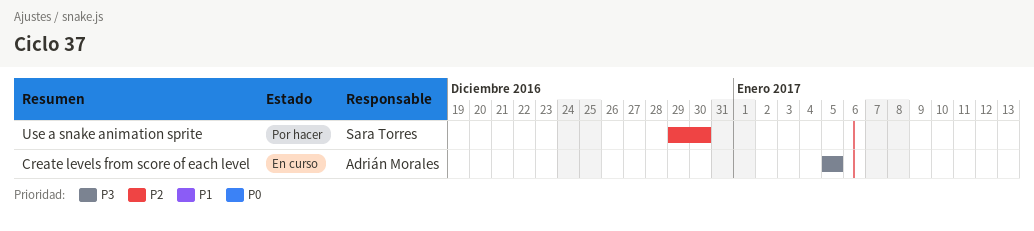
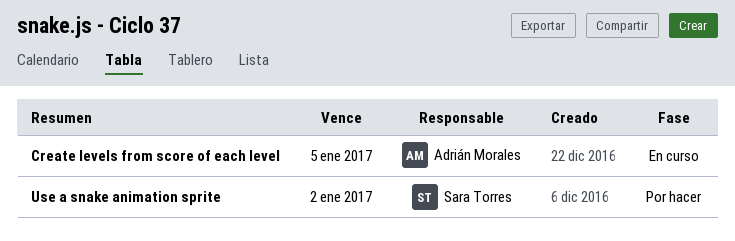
Use a snake animation sprite, due: Dec 30 -> Jan 2

